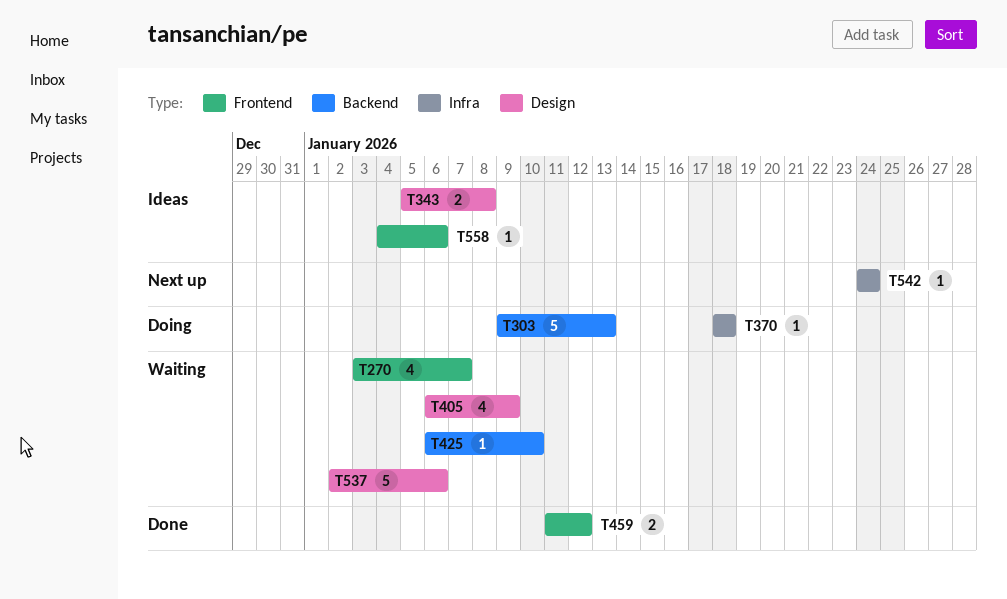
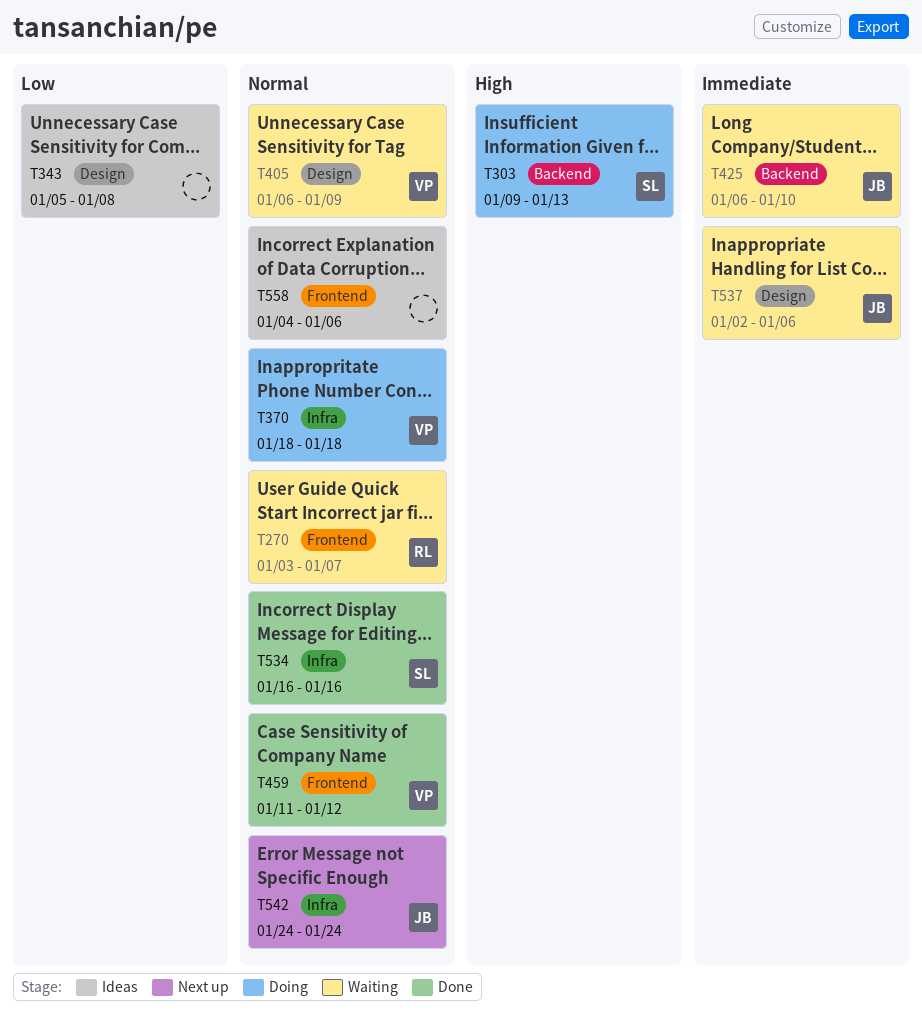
T534: none -> present

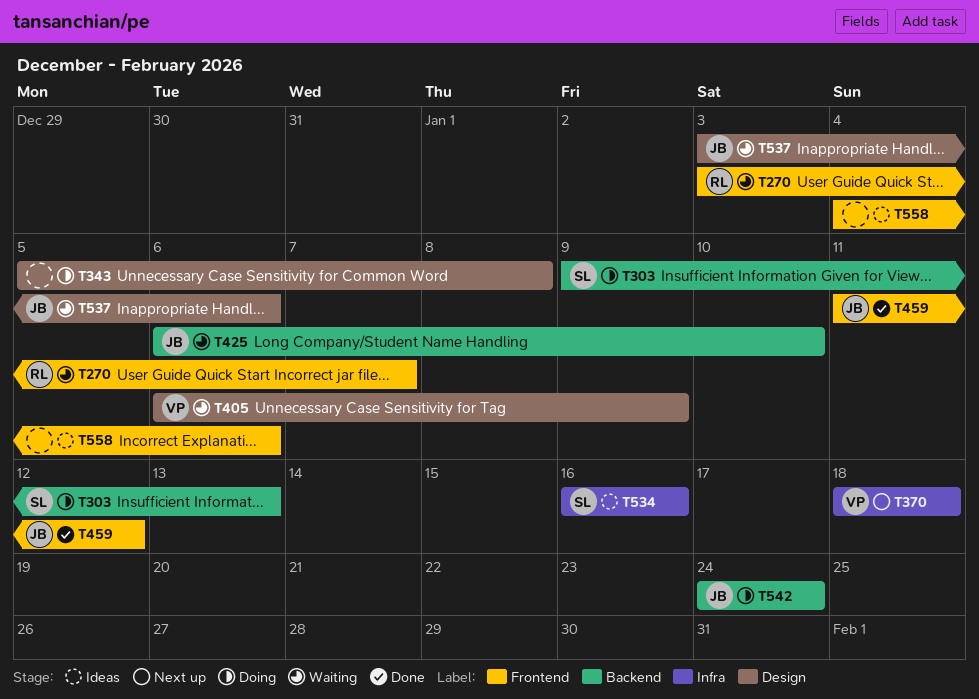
T343, status: Ideas -> Doing
T370, status: Doing -> Next up
T459, owner: VP -> JB
T534, status: Done -> Ideas
T537, start: Jan 2 -> Jan 3
T542, status: Next up -> Doing
T542, label: Infra -> Backend

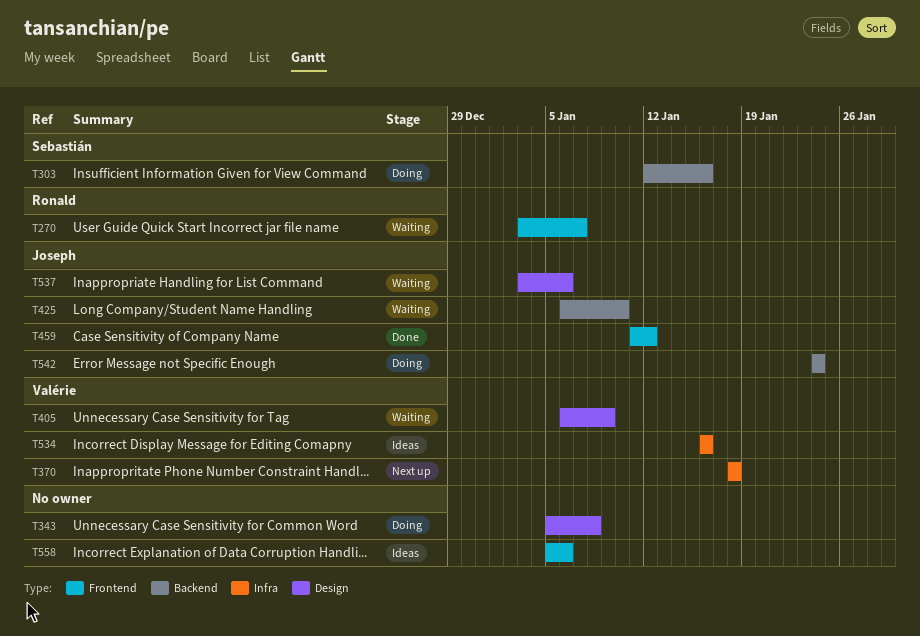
T303, start: Jan 9 -> Jan 12
T303, due: Jan 13 -> Jan 16
T534, owner: Sebastián -> Valérie
T558, start: Jan 4 -> Jan 5

